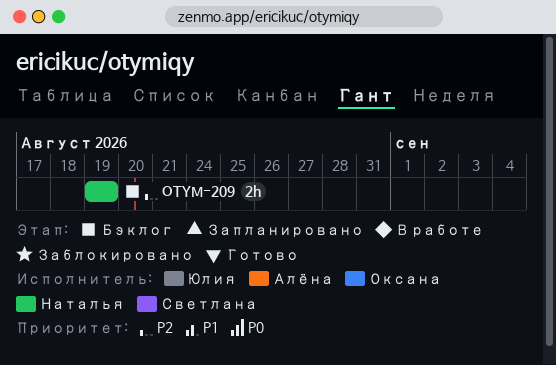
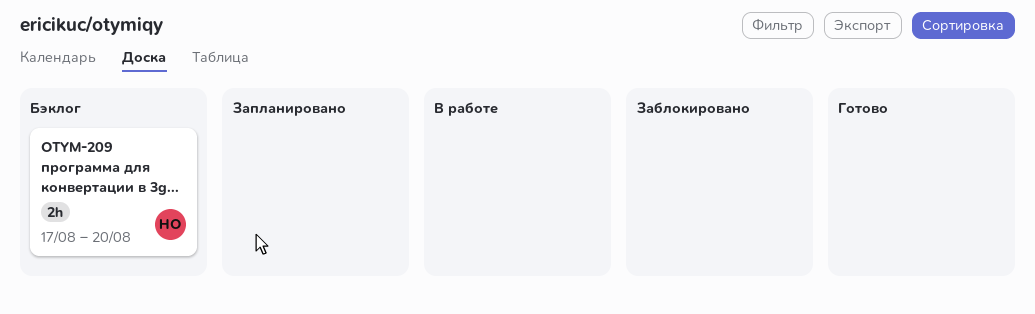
OTYM-209, start: Aug 19 -> Aug 17
OTYM-209, due: Aug 19 -> Aug 20

